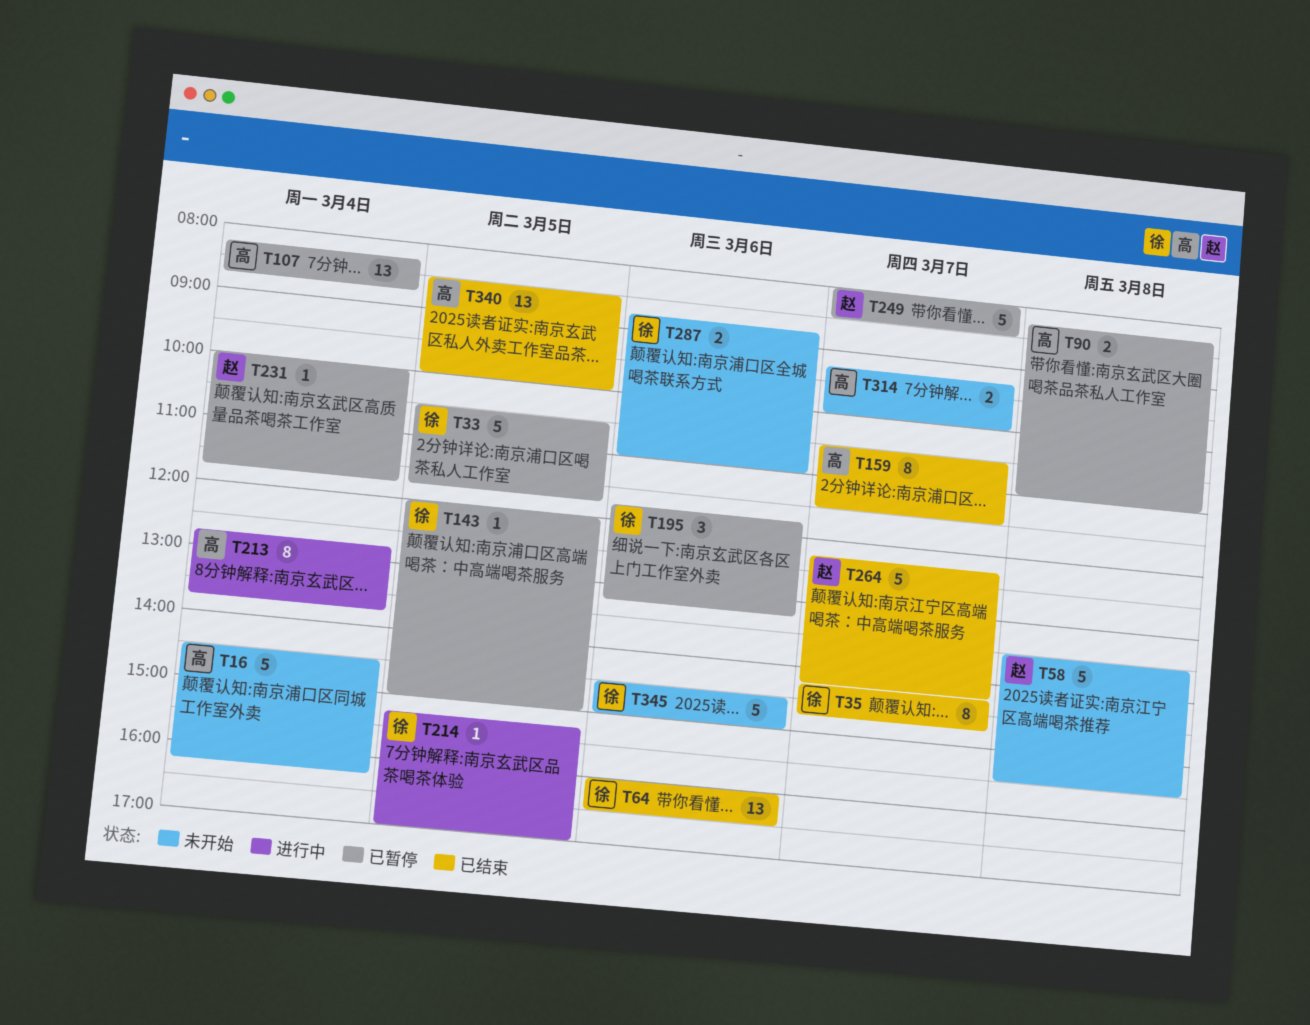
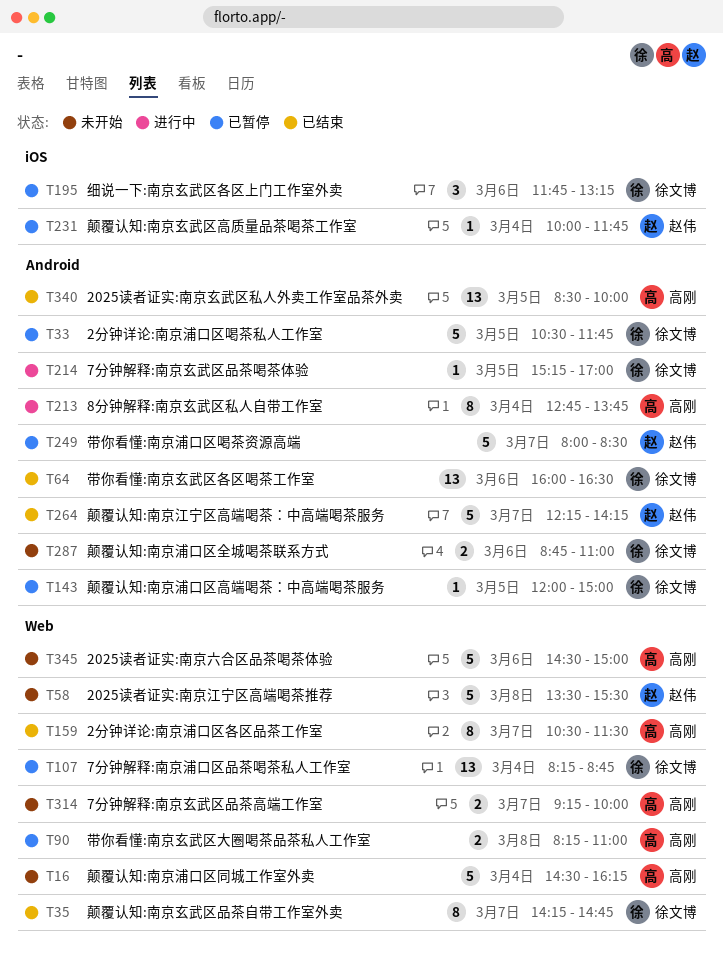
T107, owner: 高刚 -> 徐文博
T345, owner: 徐文博 -> 高刚

